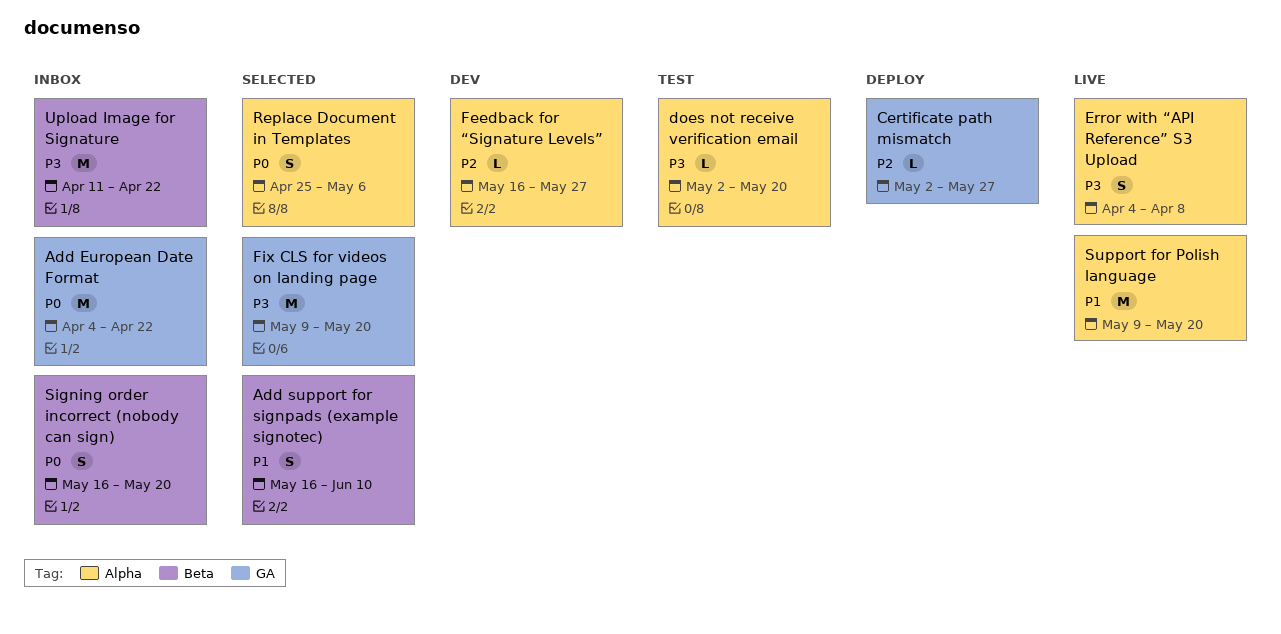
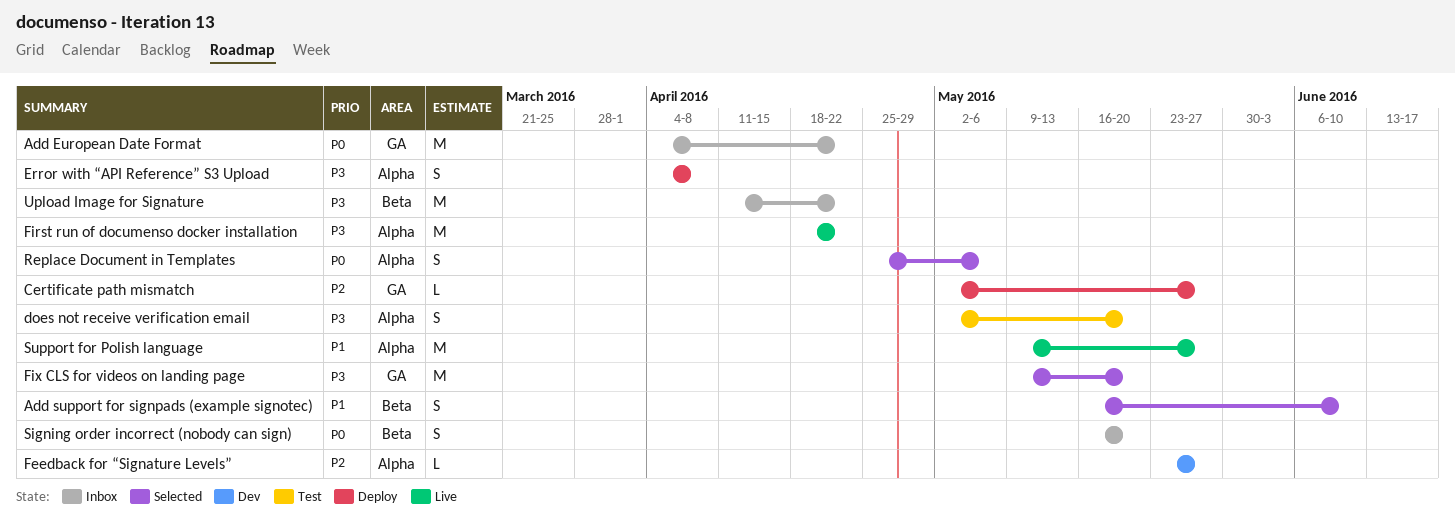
does not receive verification email, estimate: L -> S
Error with “API Reference” S3 Upload, status: Live -> Deploy
Feedback for “Signature Levels”, start: May 16 -> May 23
First run of documenso docker installation: none -> present
Support for Polish language, due: May 20 -> May 27

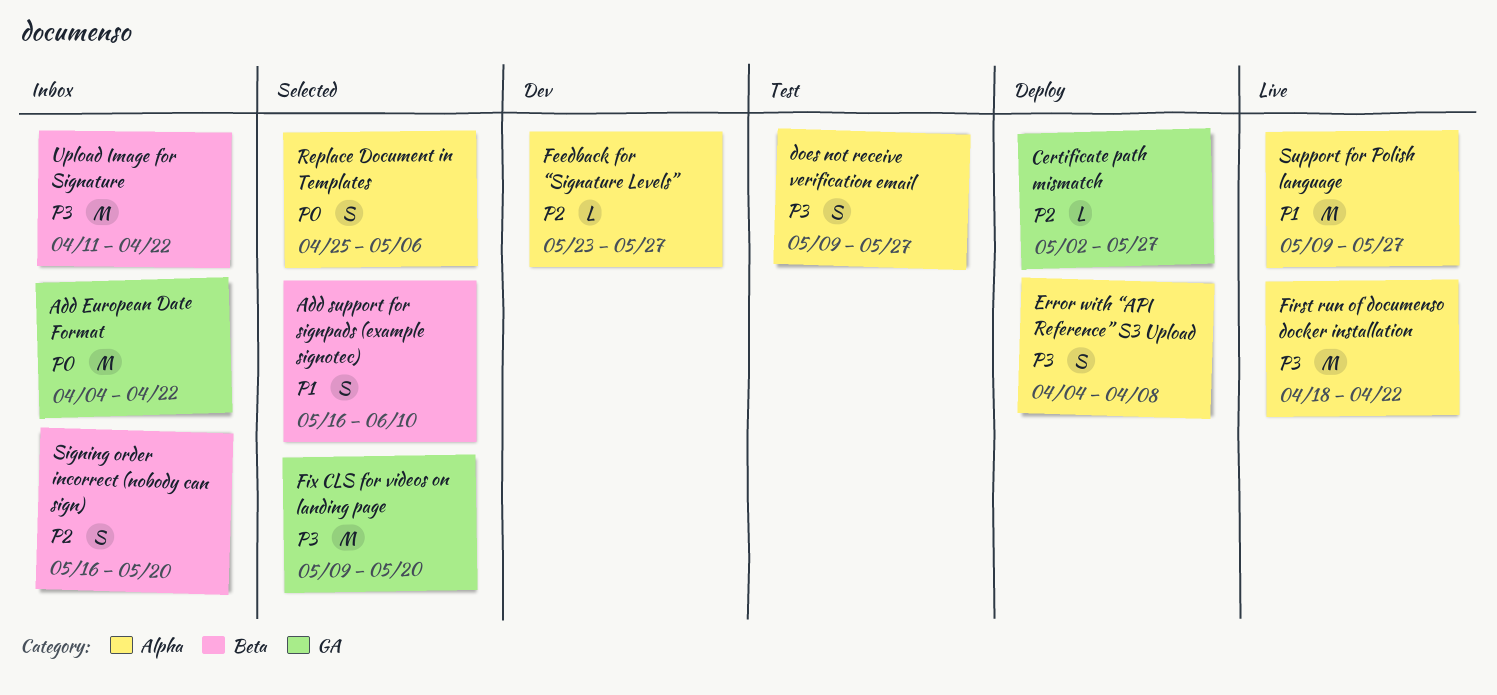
does not receive verification email, start: May 2 -> May 9
does not receive verification email, due: May 20 -> May 27
Signing order incorrect (nobody can sign), priority: P0 -> P2

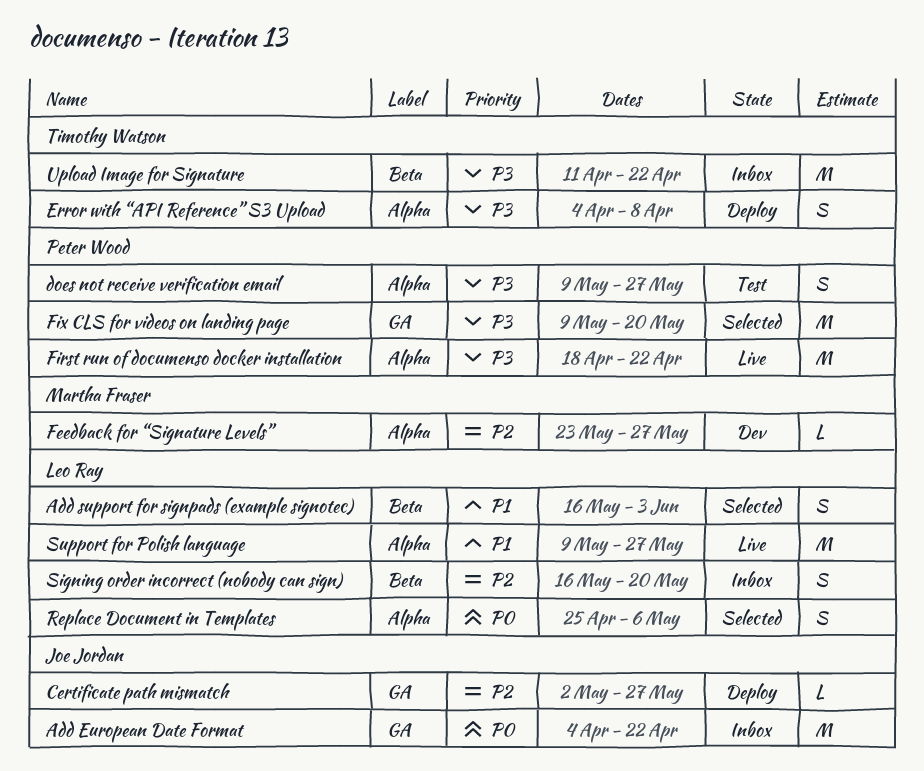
Add support for signpads (example signotec), due: Jun 10 -> Jun 3

